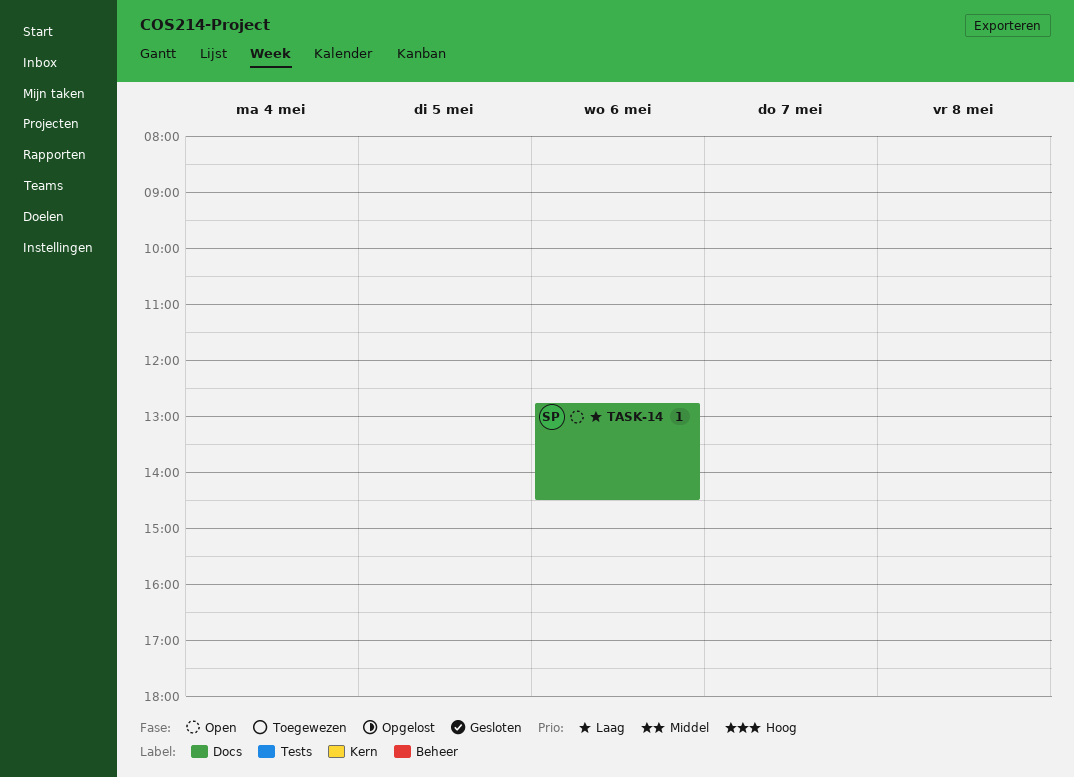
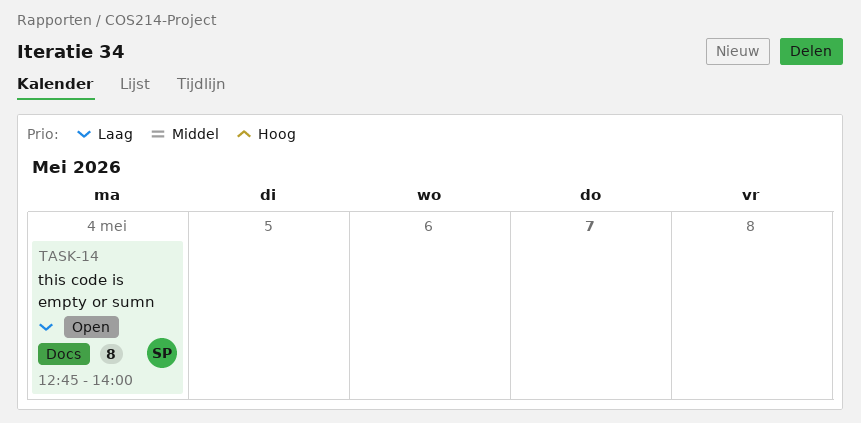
TASK-14, estimate: 1 -> 8
TASK-14, day: May 6 -> May 4
TASK-14, ends: 14:30 -> 14:00

